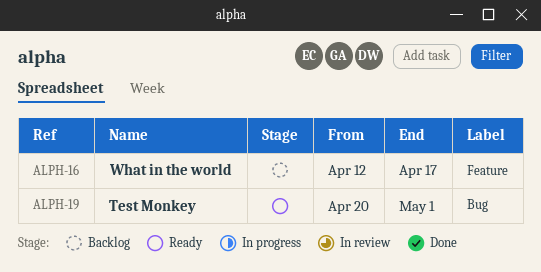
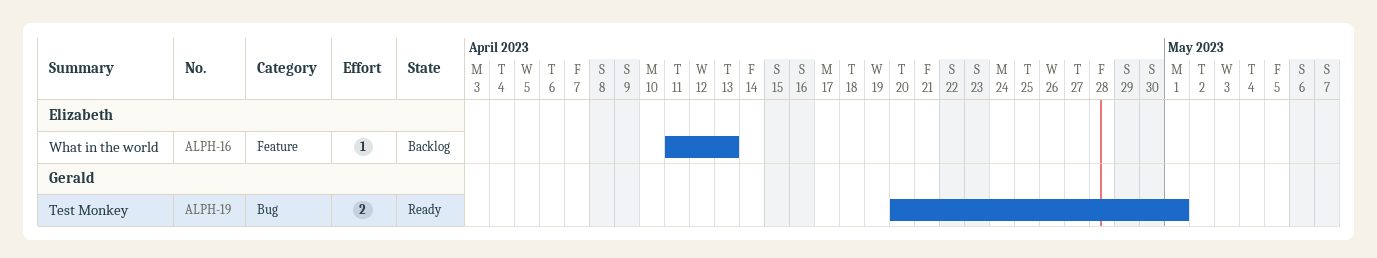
ALPH-16, start: Apr 12 -> Apr 11
ALPH-16, due: Apr 17 -> Apr 13

